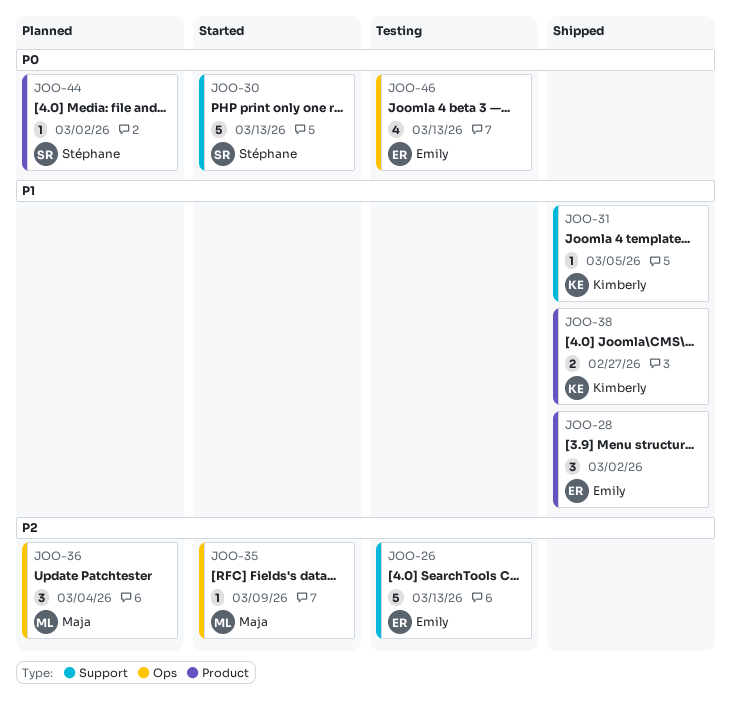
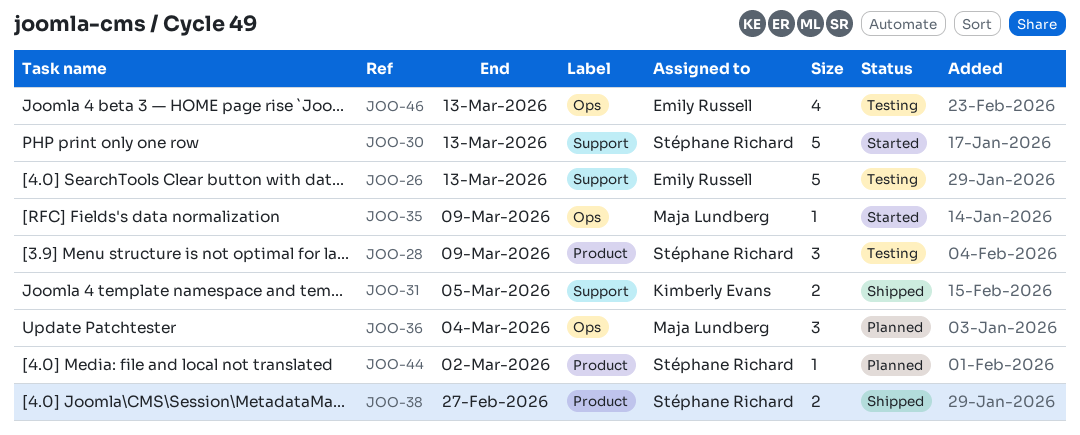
JOO-28, status: Shipped -> Testing
JOO-28, owner: Emily Russell -> Stéphane Richard
JOO-28, due: Mar 2 -> Mar 9
JOO-31, estimate: 1 -> 2
JOO-38, owner: Kimberly Evans -> Stéphane Richard

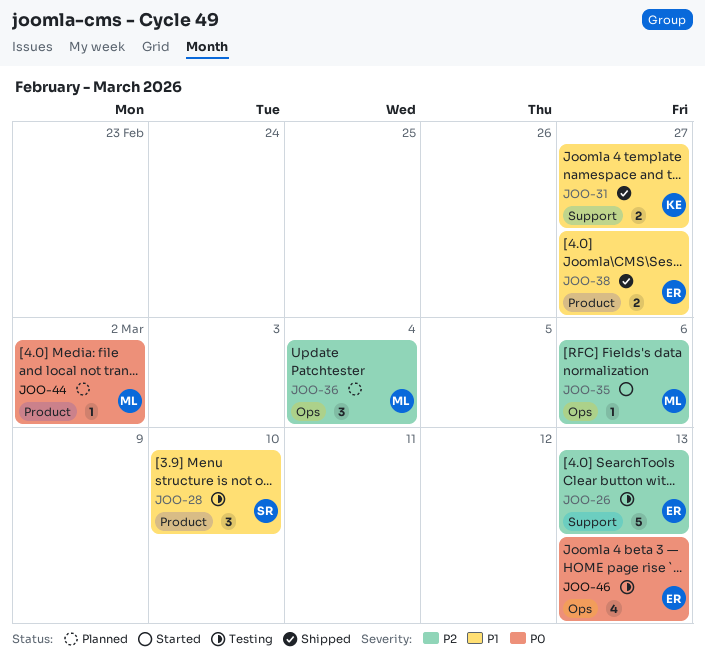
JOO-28, due: Mar 9 -> Mar 10
JOO-30: present -> none
JOO-31, due: Mar 5 -> Feb 27
JOO-35, due: Mar 9 -> Mar 6
JOO-38, owner: Stéphane Richard -> Emily Russell
JOO-44, owner: Stéphane Richard -> Maja Lundberg

